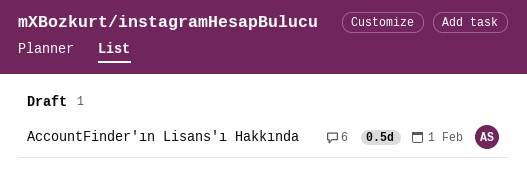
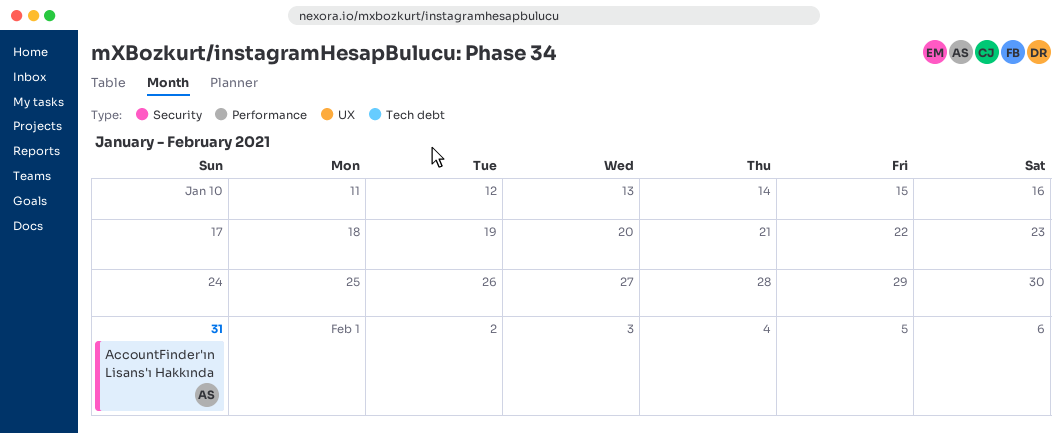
AccountFinder'ın Lisans'ı Hakkında, due: Feb 1 -> Jan 31

